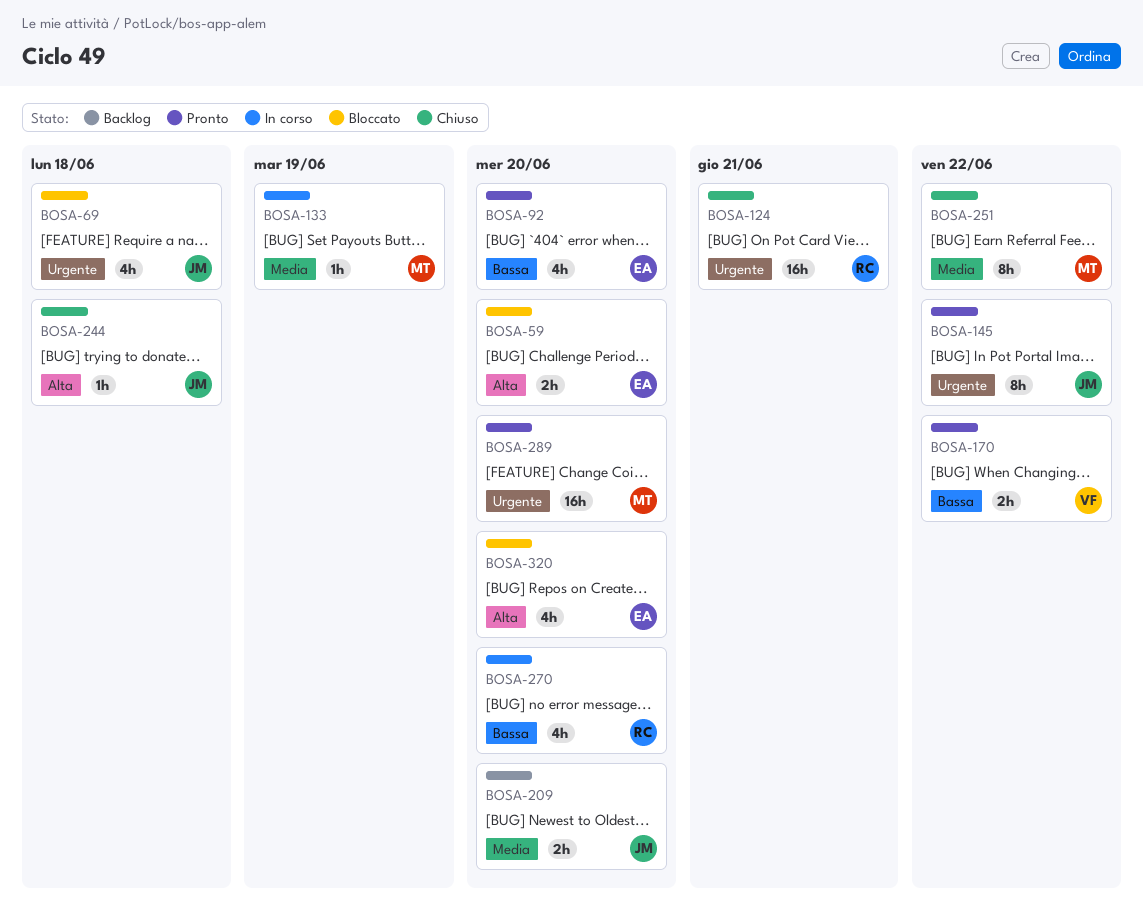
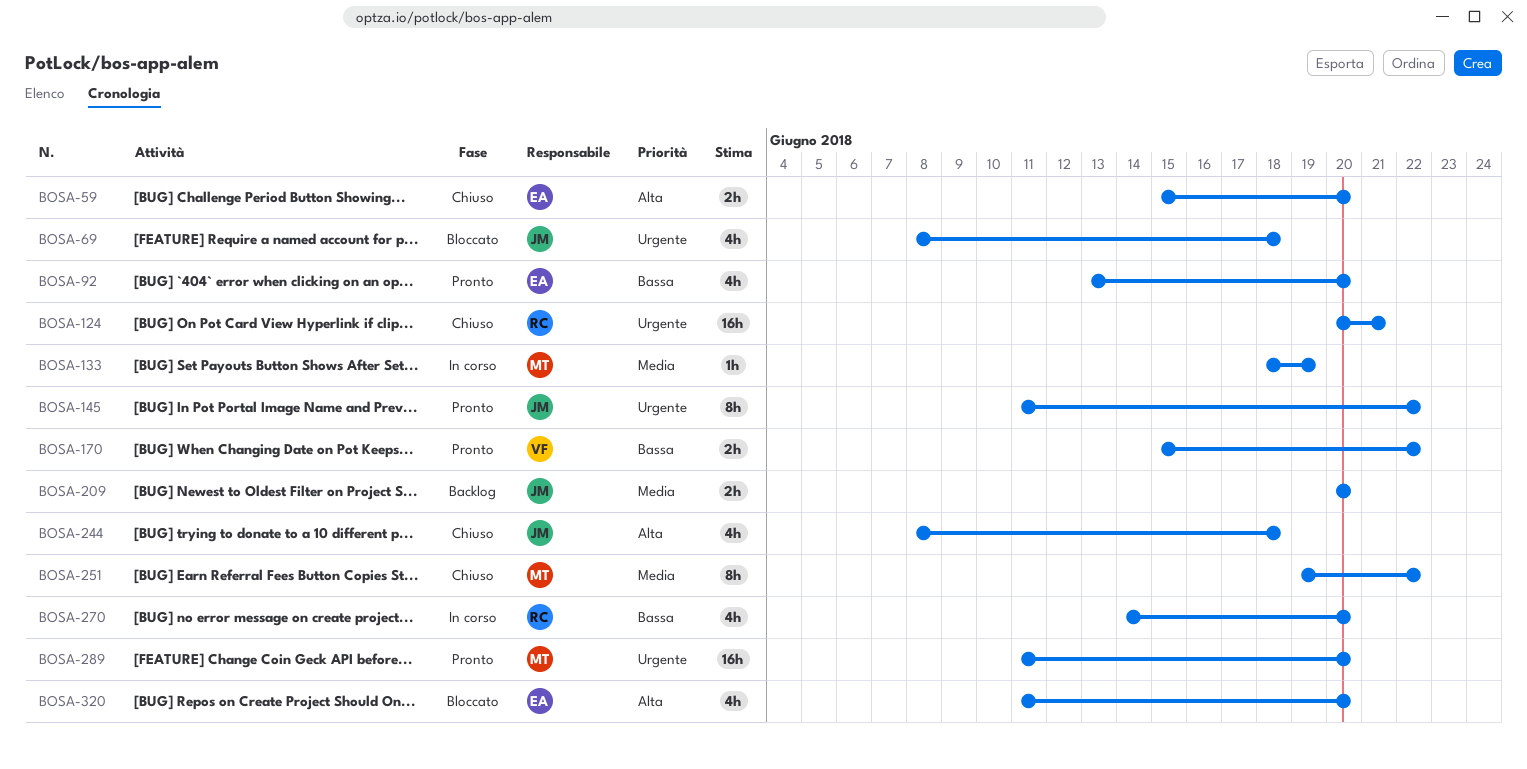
BOSA-59, status: Bloccato -> Chiuso
BOSA-244, estimate: 1h -> 4h

